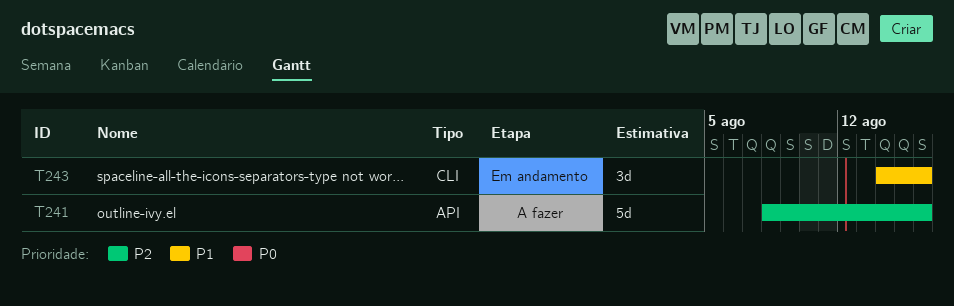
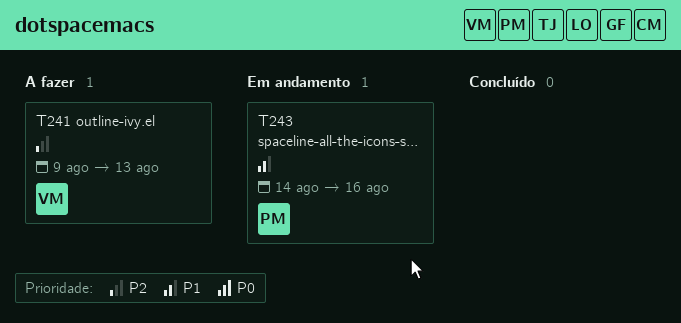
T241, start: Aug 8 -> Aug 9
T241, due: Aug 16 -> Aug 13

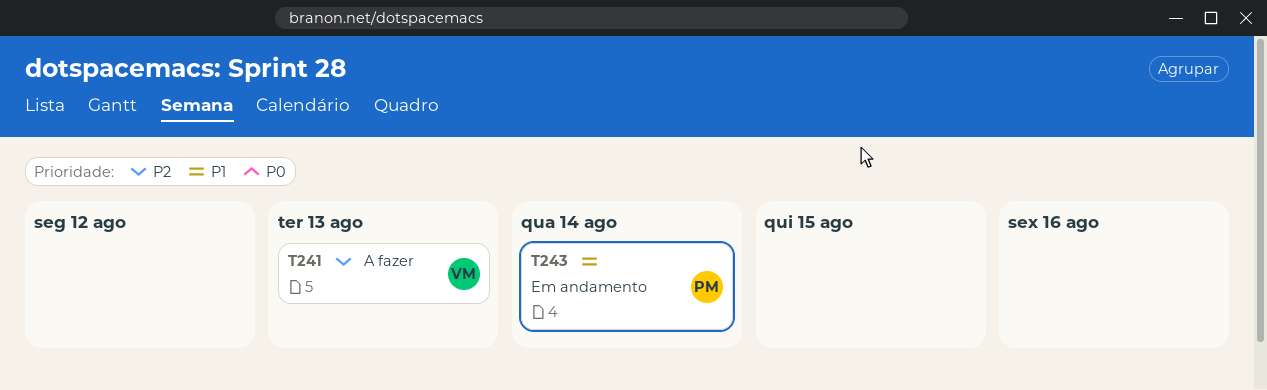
T243, due: Aug 16 -> Aug 14

